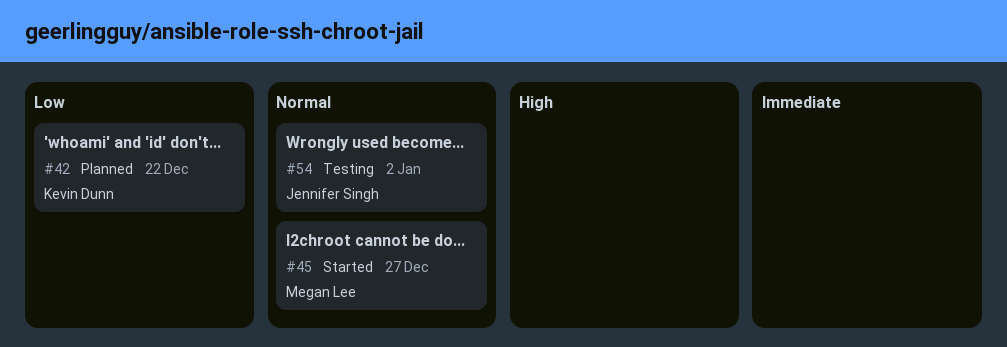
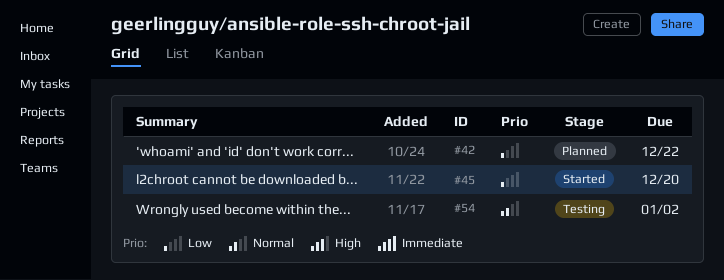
#45, priority: Normal -> Low
#45, due: Dec 27 -> Dec 20

